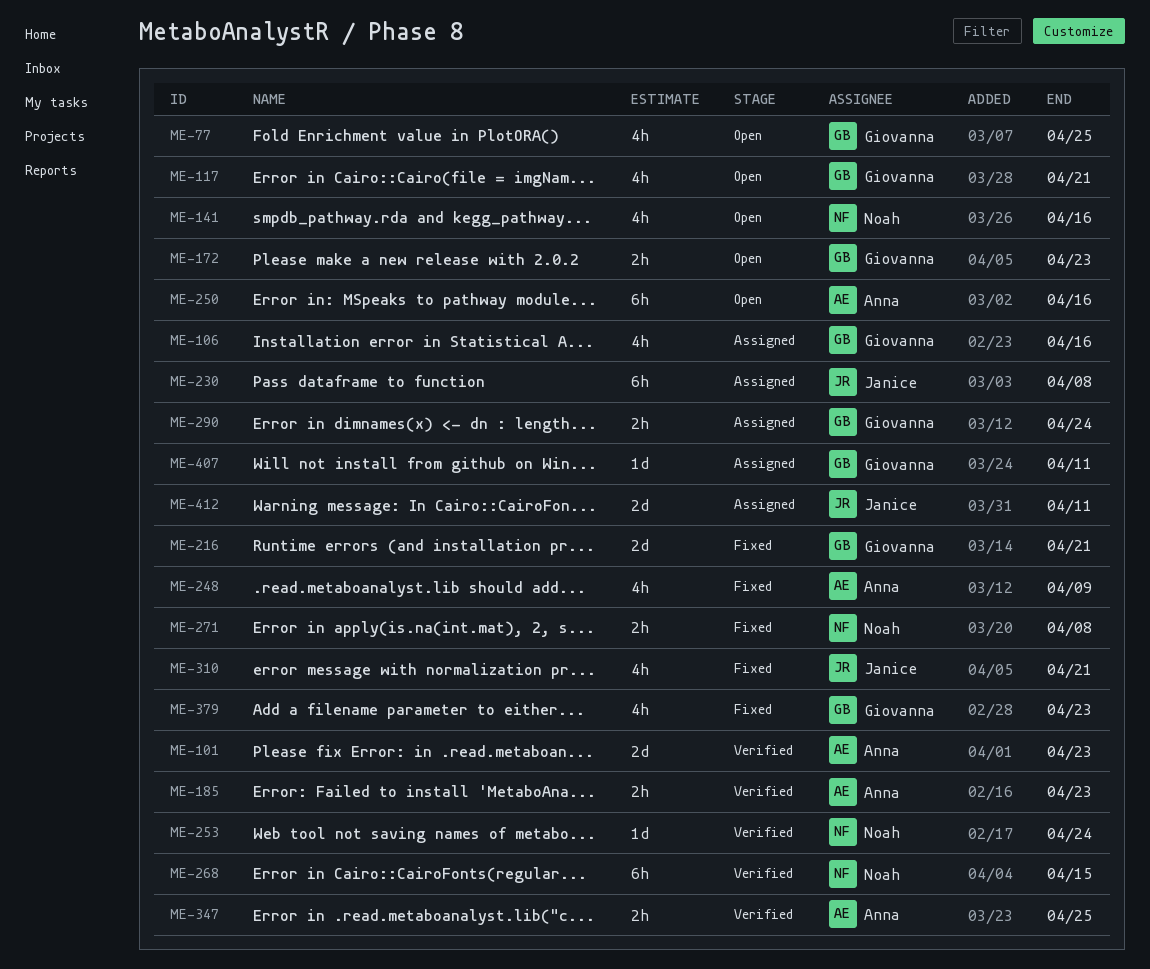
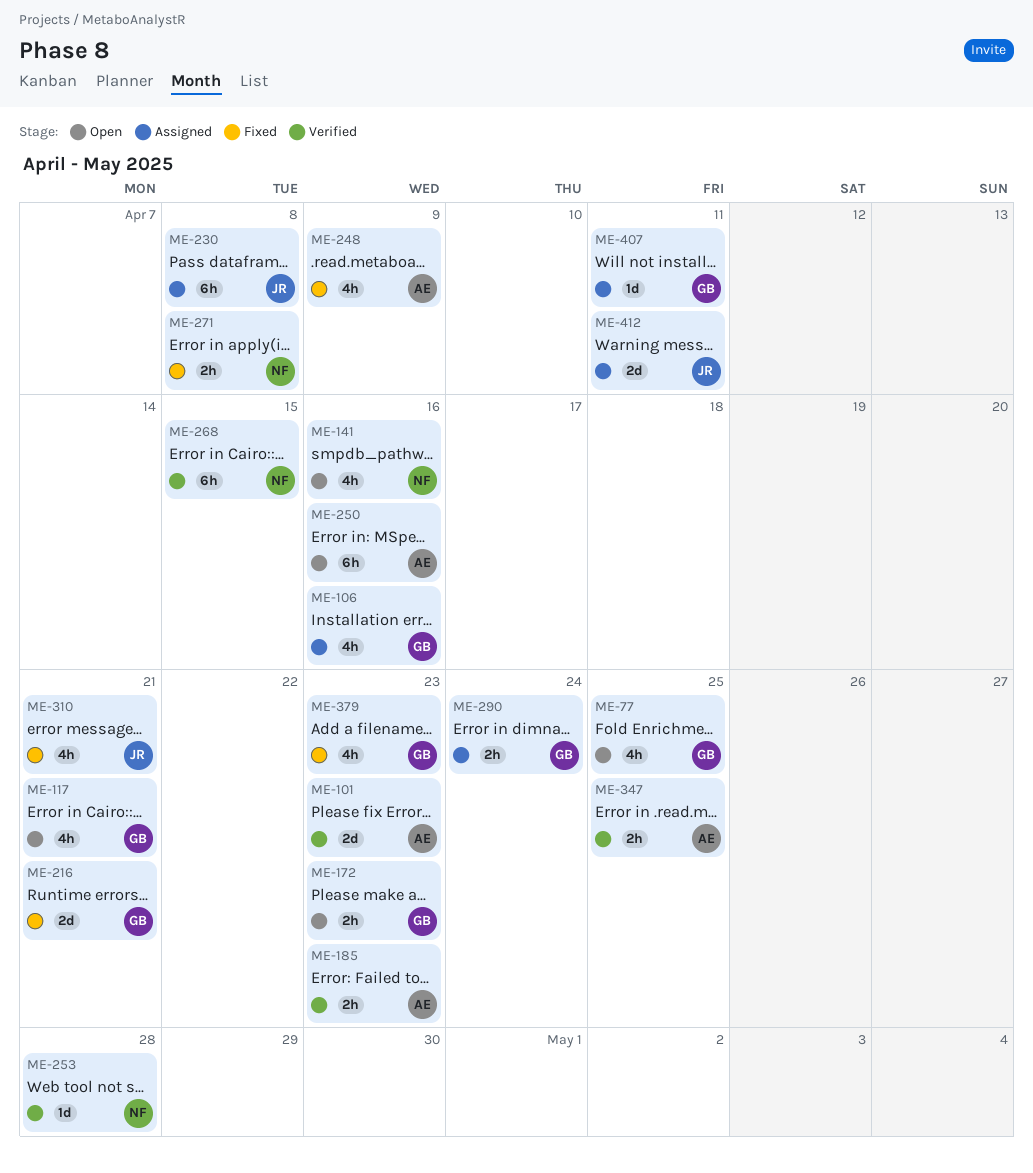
ME-253, due: Apr 24 -> Apr 28

